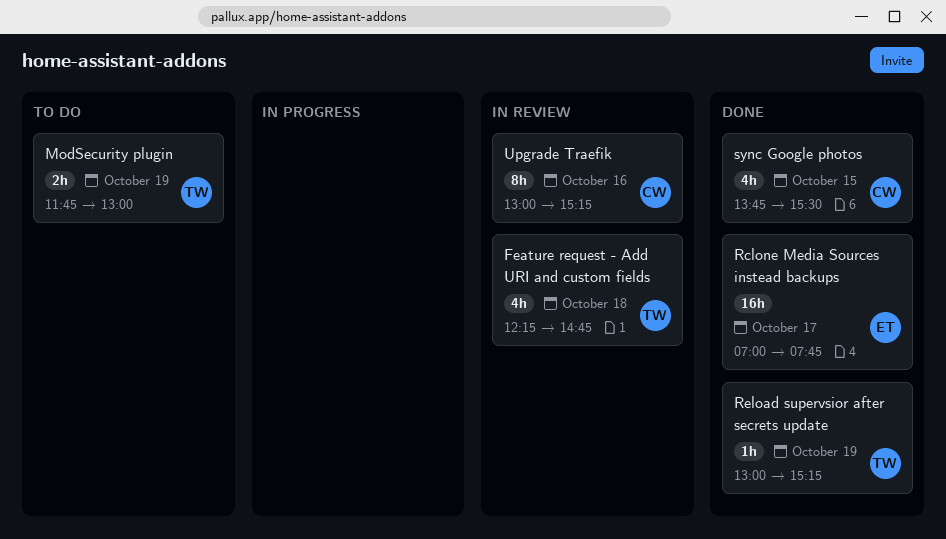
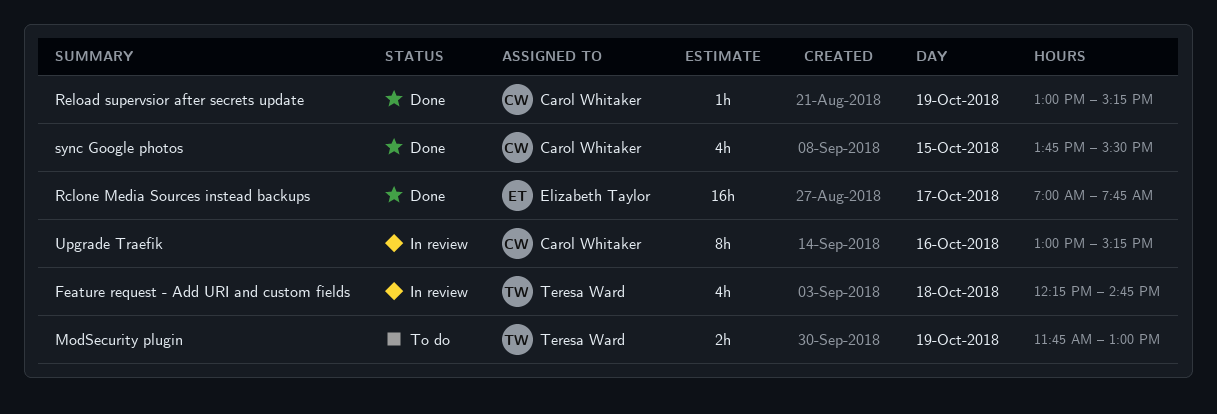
Reload supervsior after secrets update, owner: Teresa Ward -> Carol Whitaker

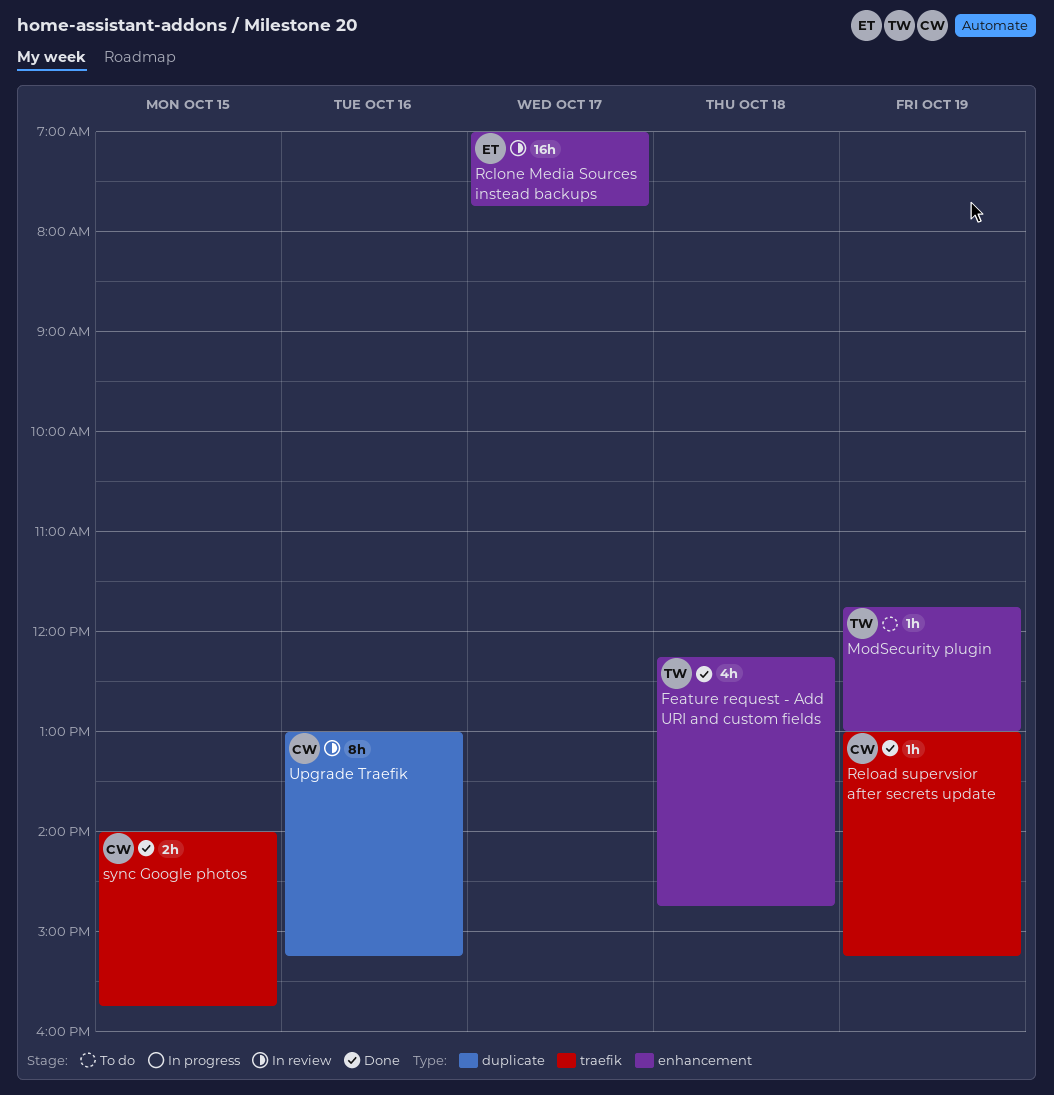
Feature request - Add URI and custom fields, status: In review -> Done
ModSecurity plugin, estimate: 2h -> 1h
Rclone Media Sources instead backups, status: Done -> In review
sync Google photos, estimate: 4h -> 2h
sync Google photos, begins: 13:45 -> 14:00
sync Google photos, ends: 15:30 -> 15:45

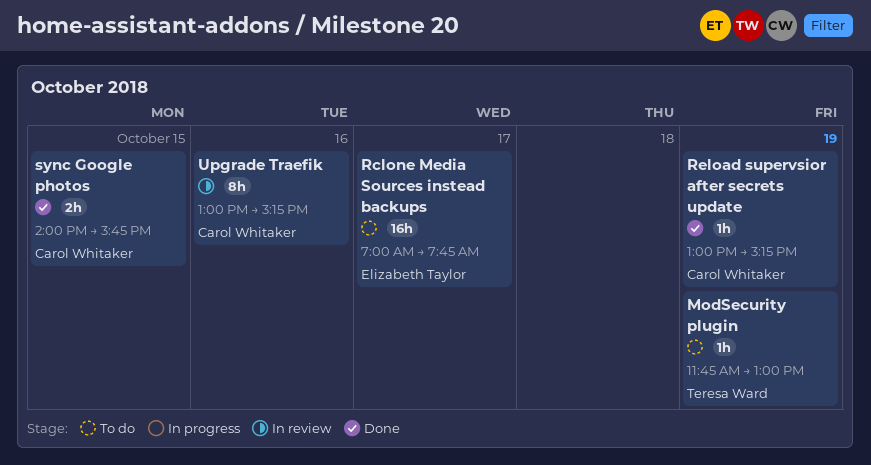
Feature request - Add URI and custom fields: present -> none
Rclone Media Sources instead backups, status: In review -> To do

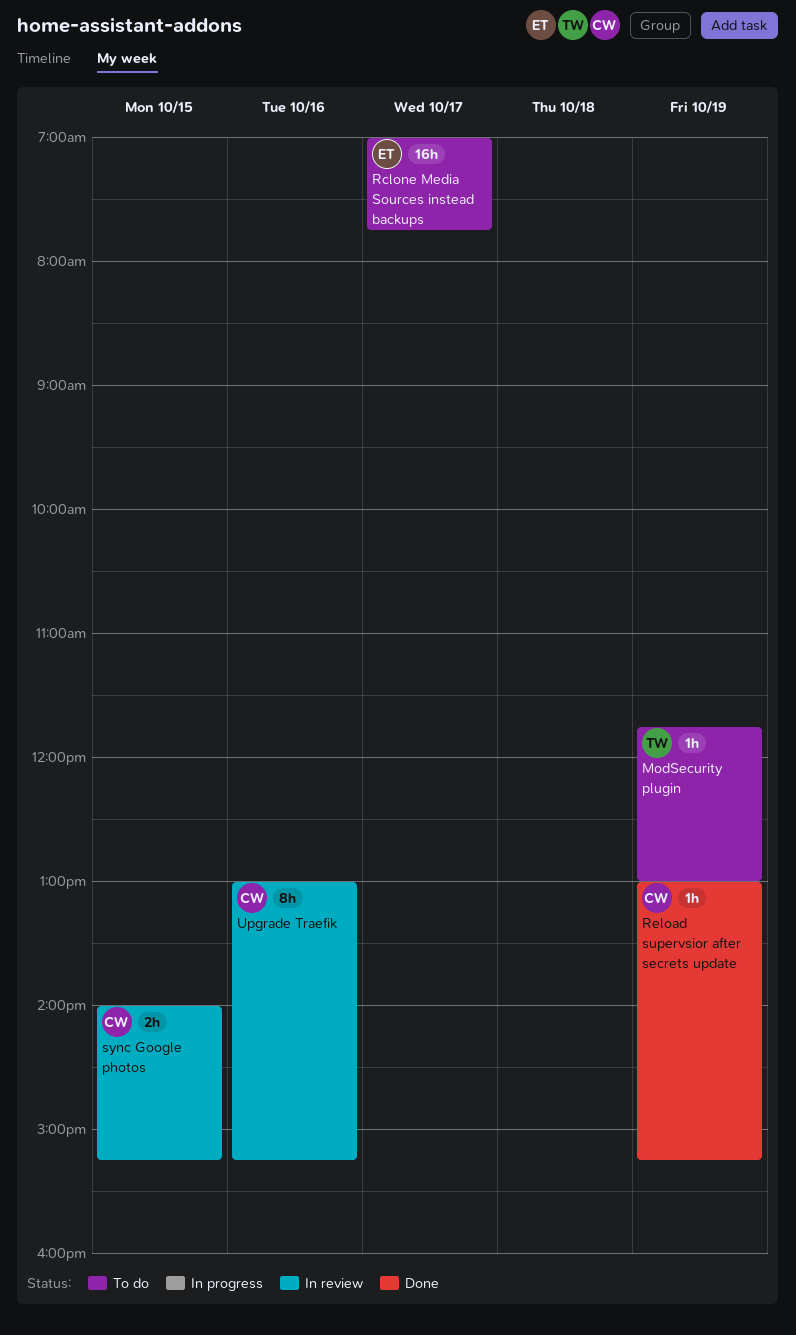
sync Google photos, status: Done -> In review
sync Google photos, ends: 15:45 -> 15:15

